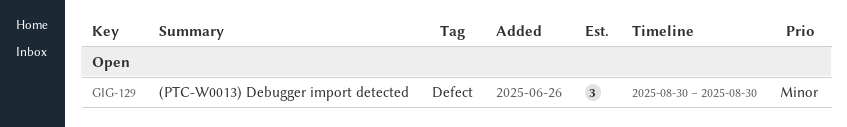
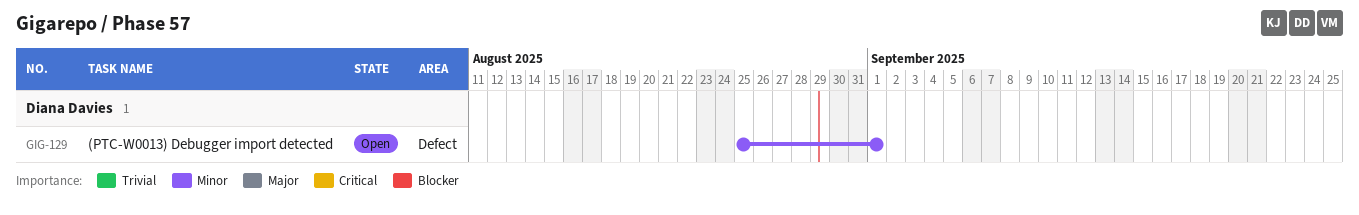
GIG-129, start: Aug 30 -> Aug 25
GIG-129, due: Aug 30 -> Sep 1

